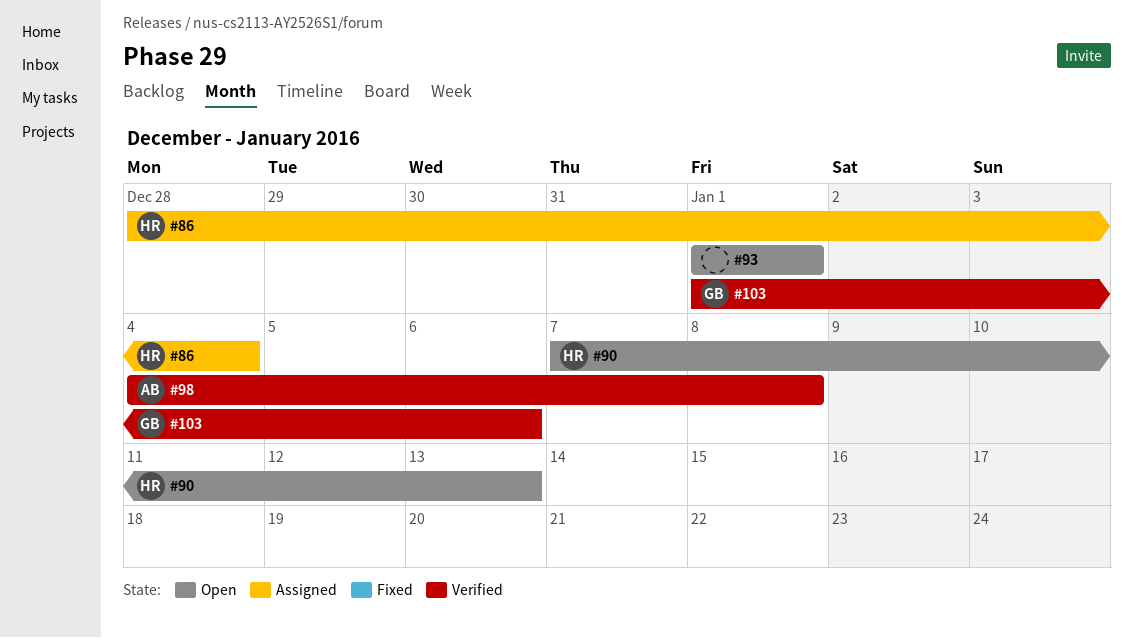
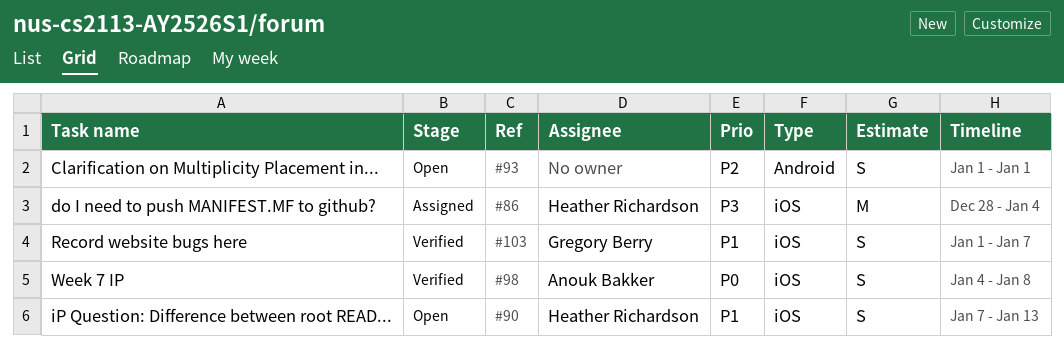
#103, due: Jan 6 -> Jan 7

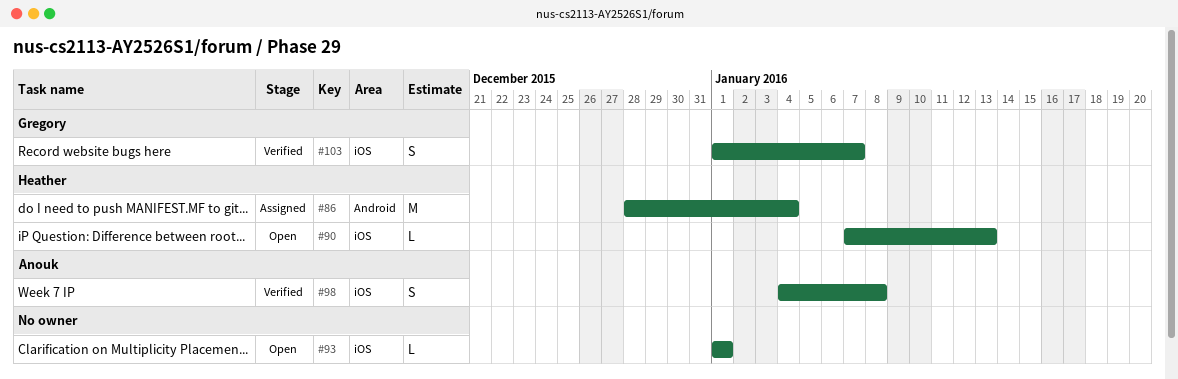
#86, label: iOS -> Android
#90, estimate: S -> L
#93, label: Android -> iOS
#93, estimate: S -> L

